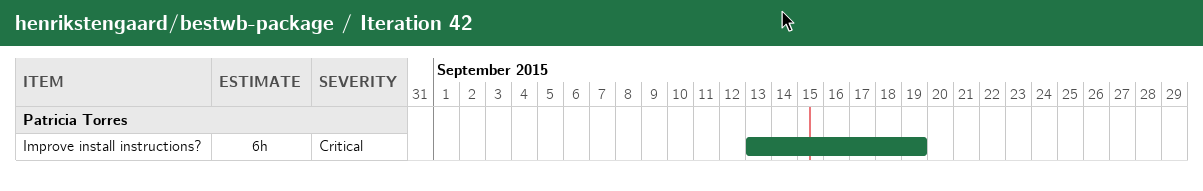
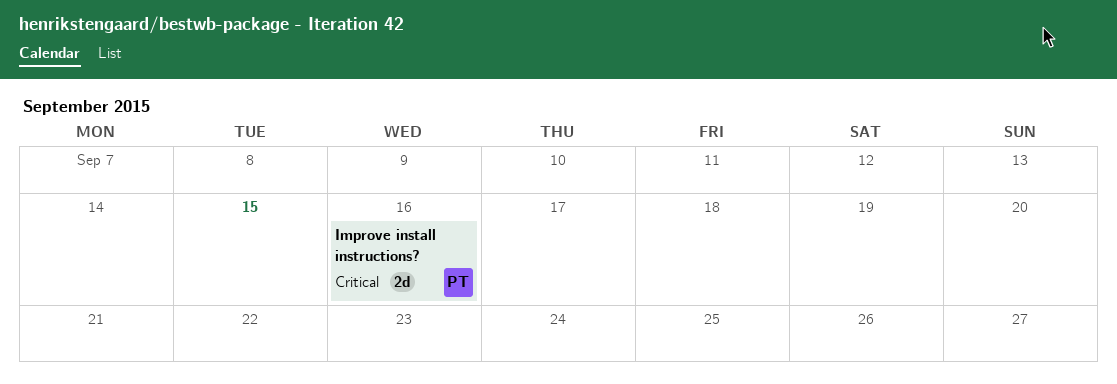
Improve install instructions?, estimate: 6h -> 2d
Improve install instructions?, due: Sep 19 -> Sep 16

